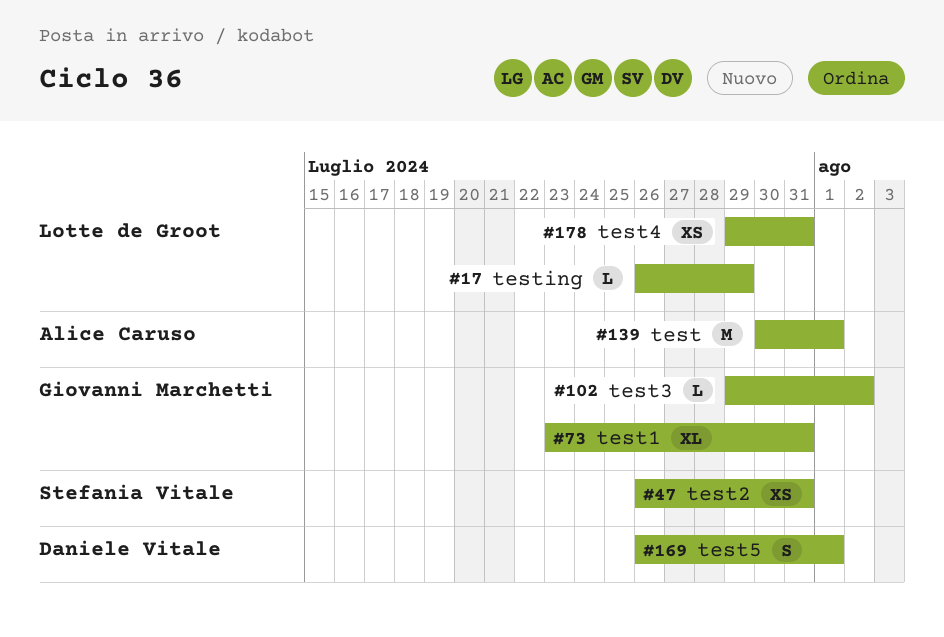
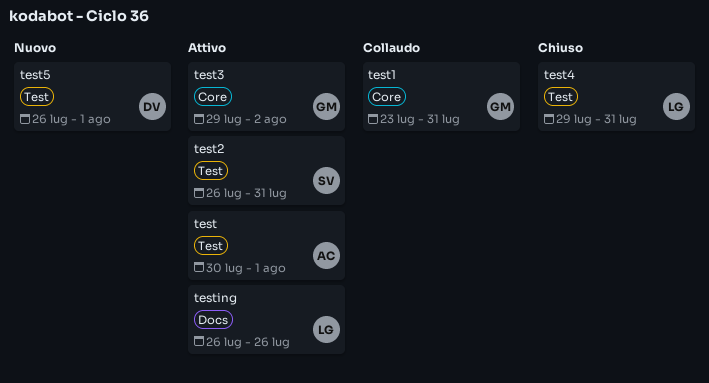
testing, due: Jul 29 -> Jul 26

